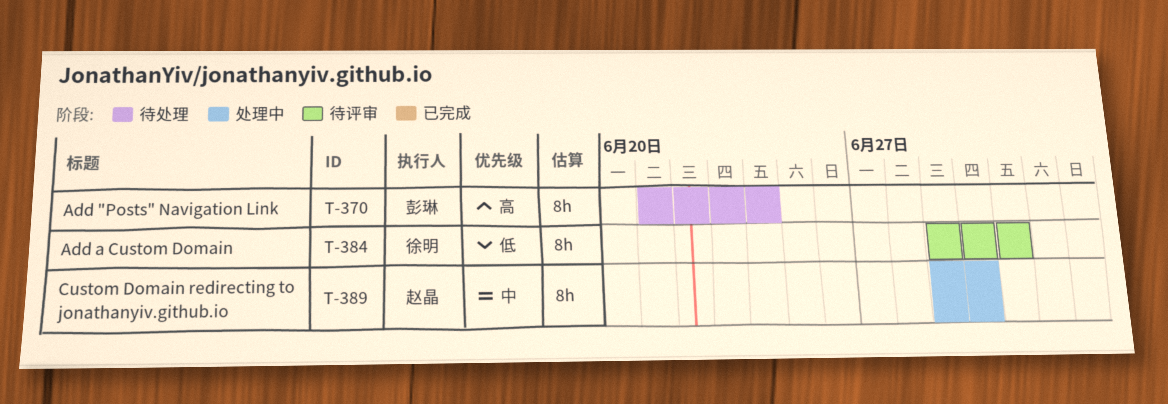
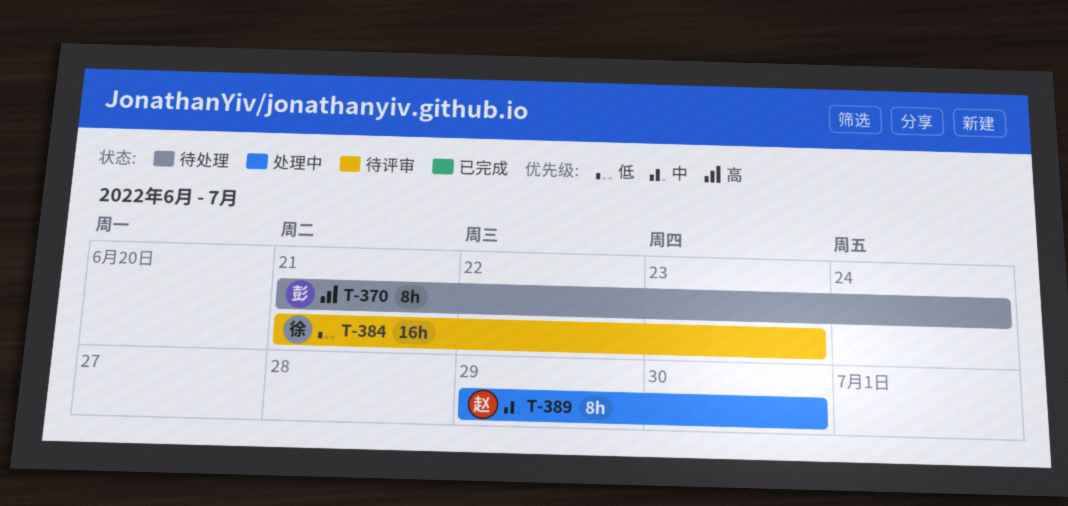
T-384, estimate: 8h -> 16h
T-384, start: Jun 29 -> Jun 21
T-384, due: Jul 1 -> Jun 23

